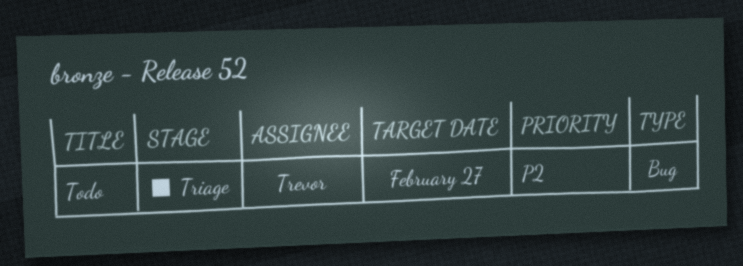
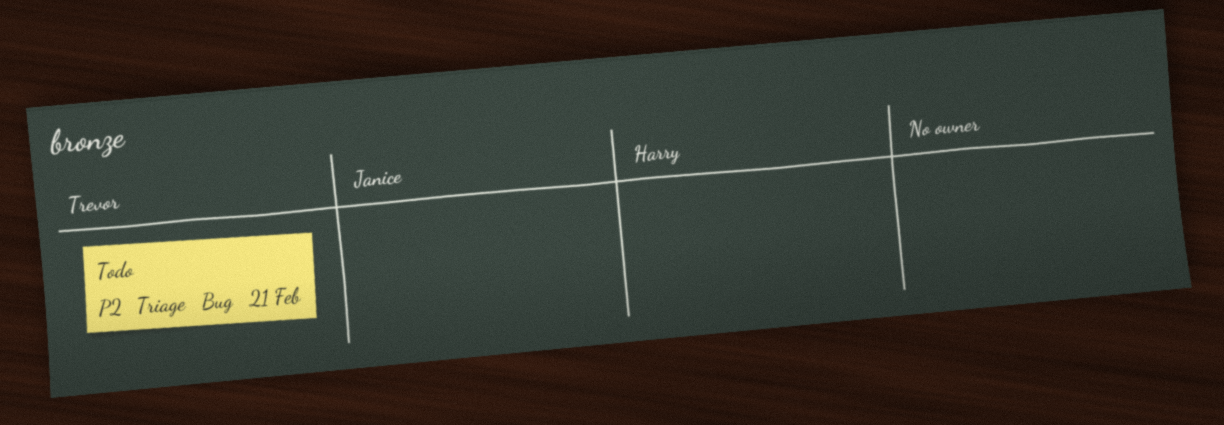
Todo, due: Feb 27 -> Feb 21

